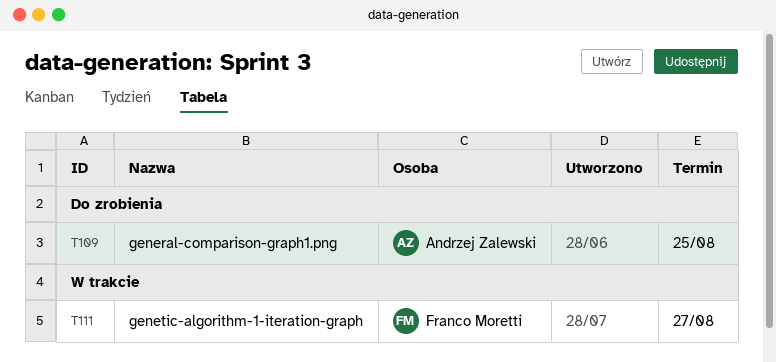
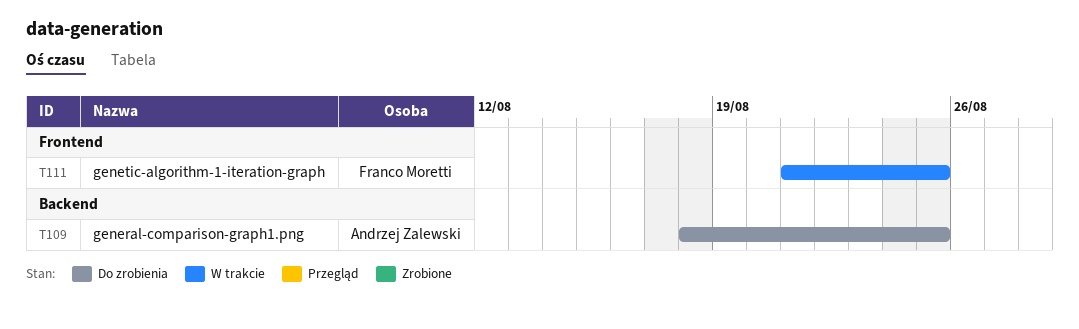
T111, due: Aug 27 -> Aug 25

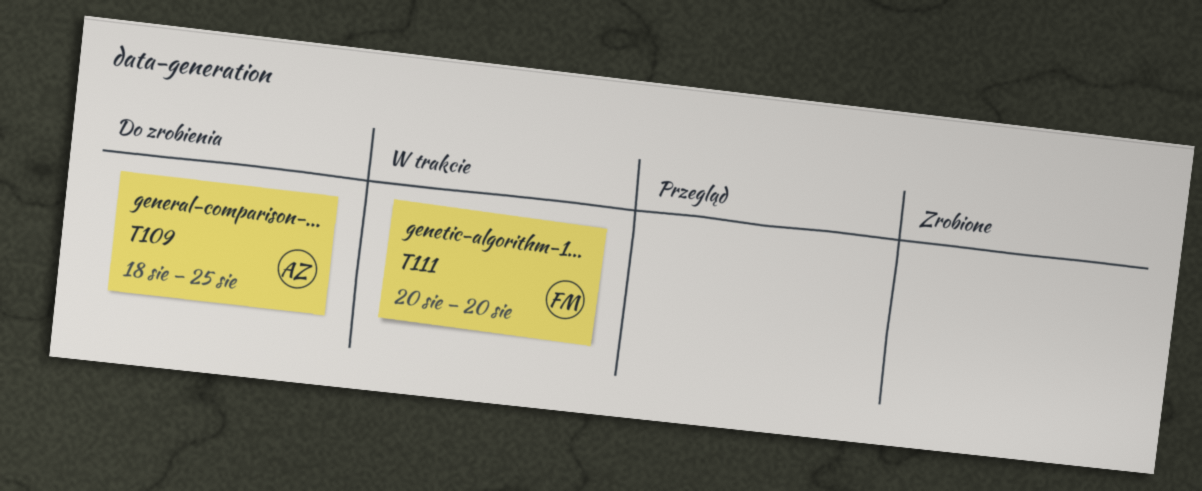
T111, start: Aug 21 -> Aug 20
T111, due: Aug 25 -> Aug 20

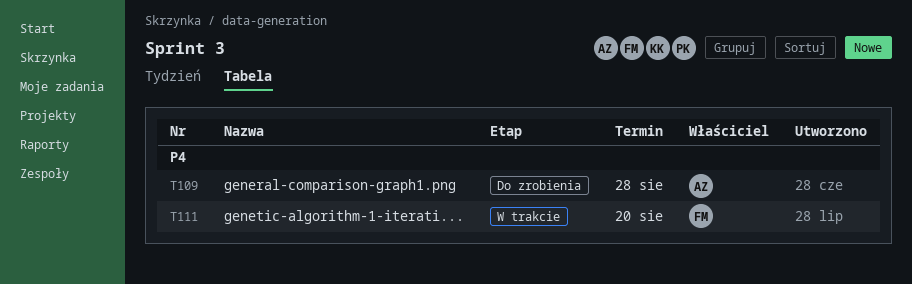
T109, due: Aug 25 -> Aug 28

